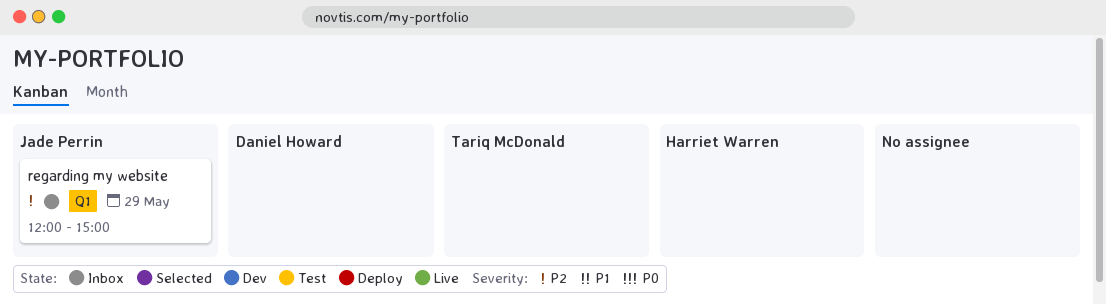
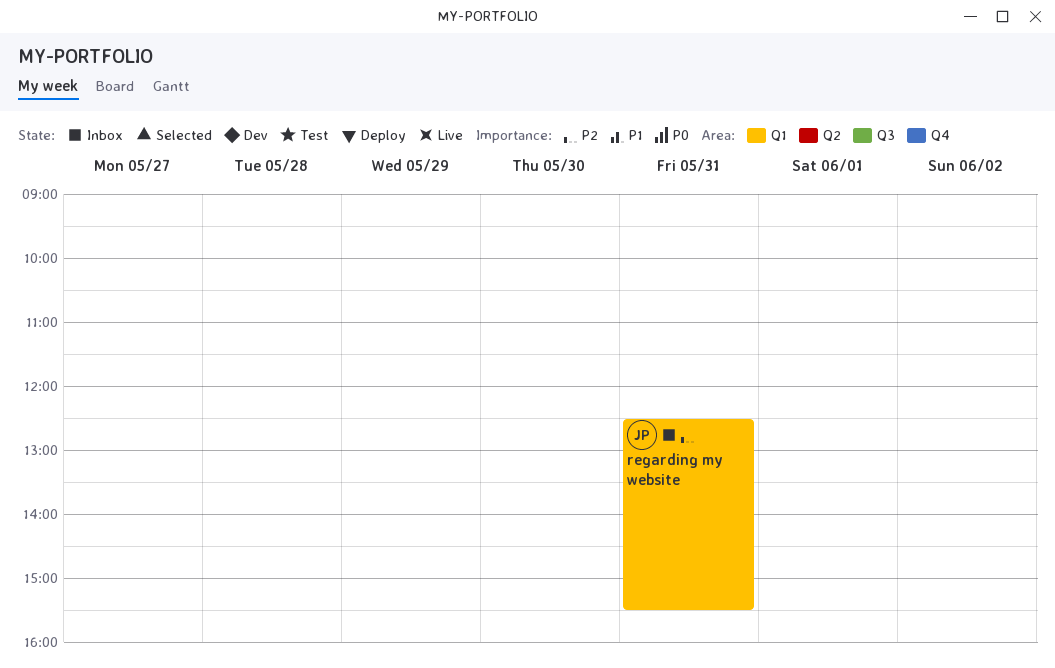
regarding my website, day: May 29 -> May 31
regarding my website, begins: 12:00 -> 12:30
regarding my website, ends: 15:00 -> 15:30

